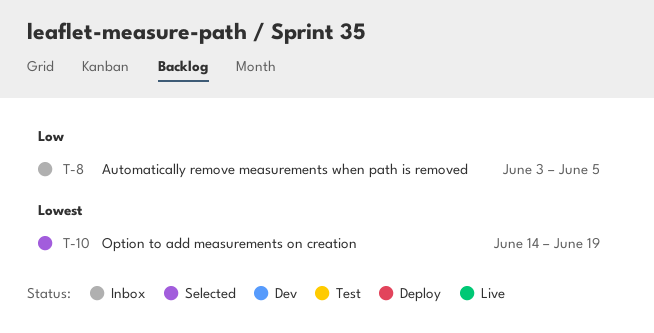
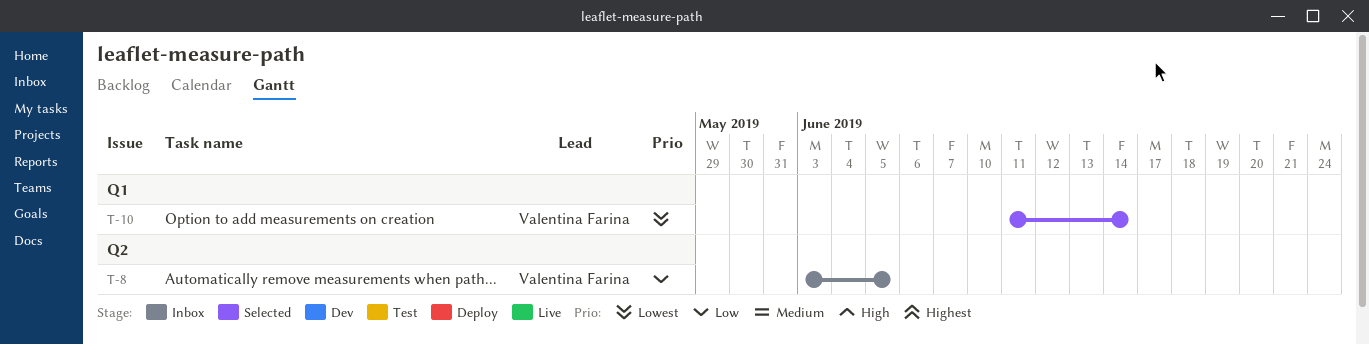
T-10, start: Jun 14 -> Jun 11
T-10, due: Jun 19 -> Jun 14

